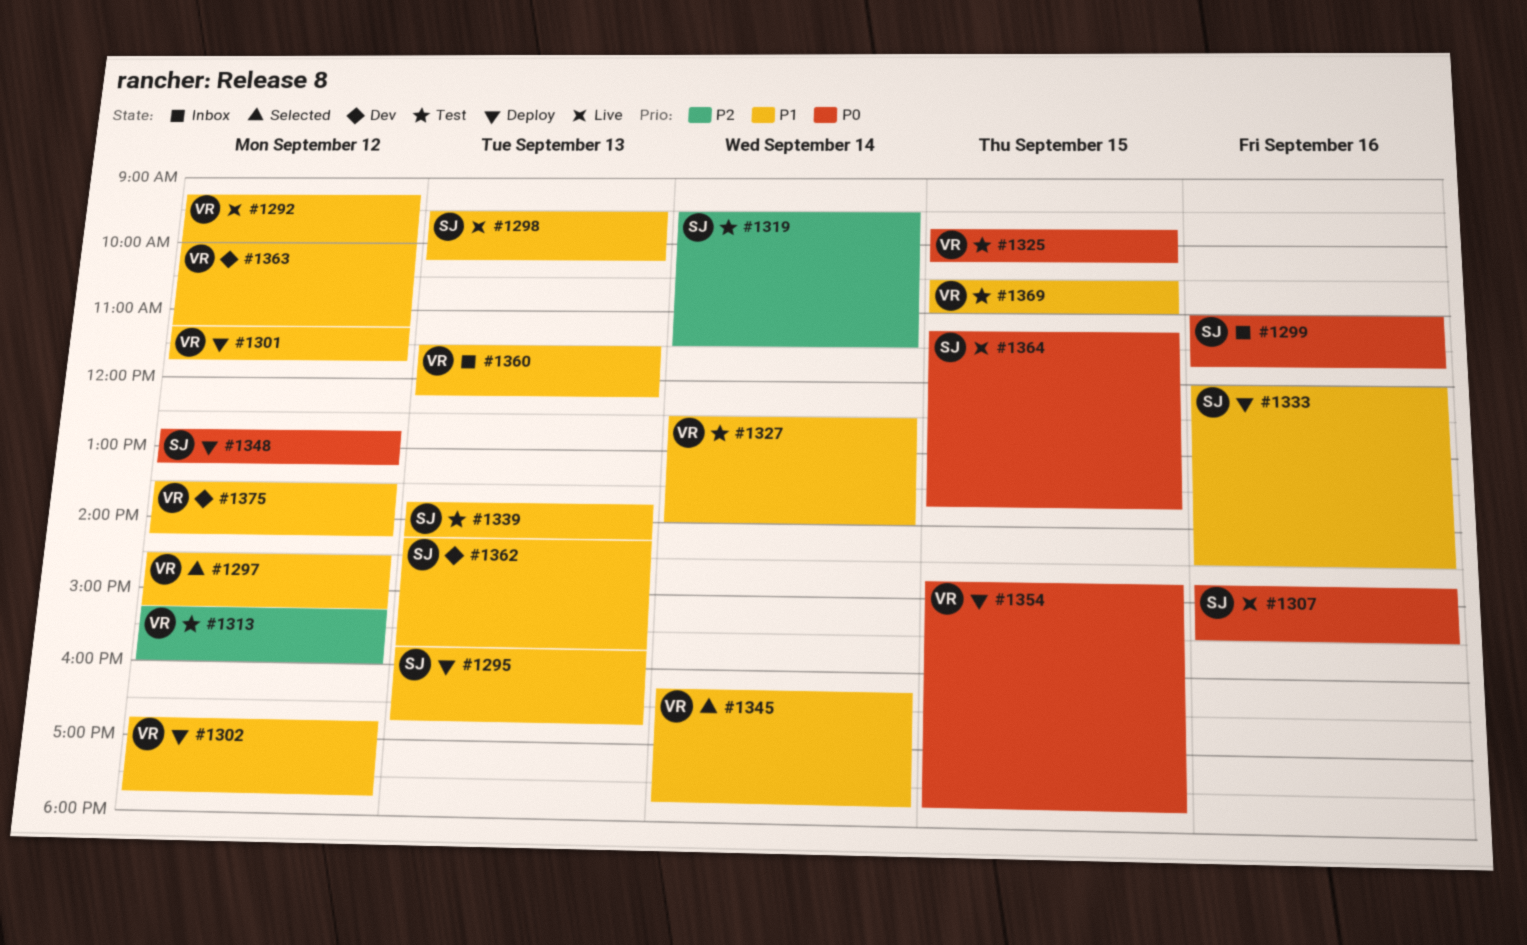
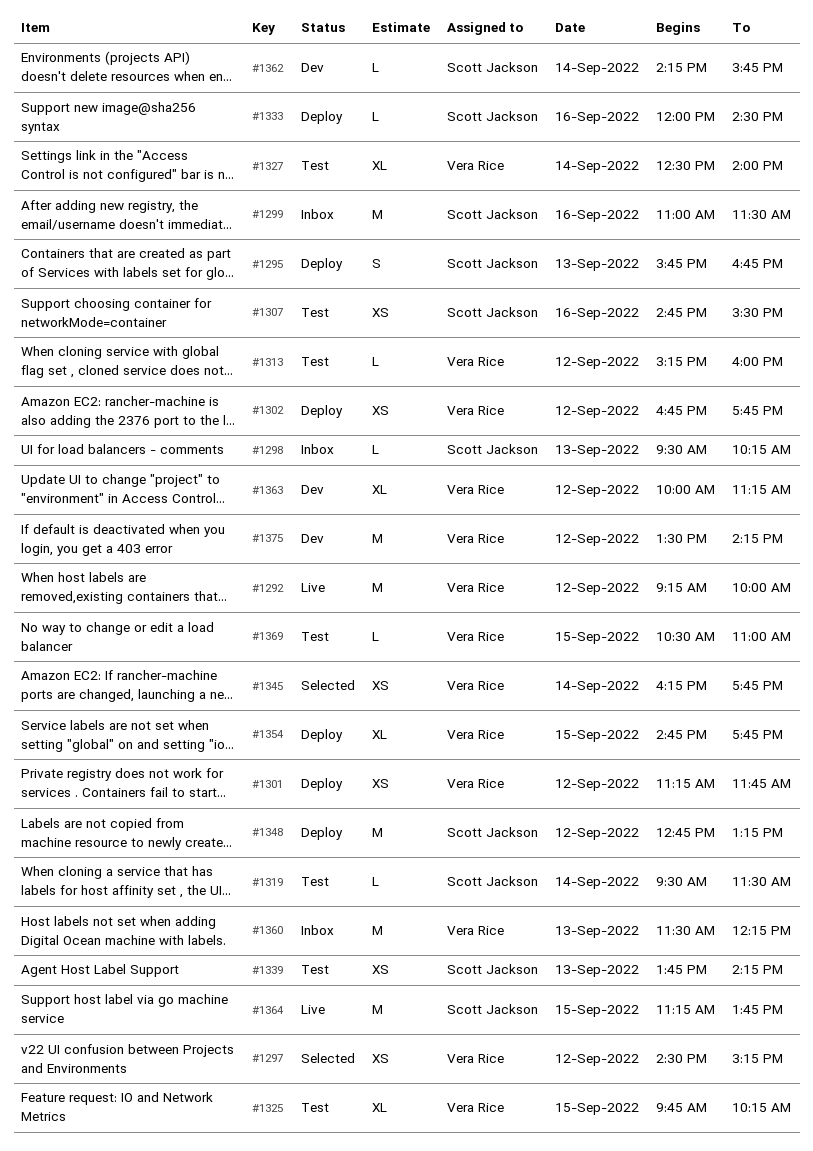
#1298, status: Live -> Inbox
#1299, ends: 11:45 -> 11:30
#1307, status: Live -> Test
#1362, day: Sep 13 -> Sep 14

